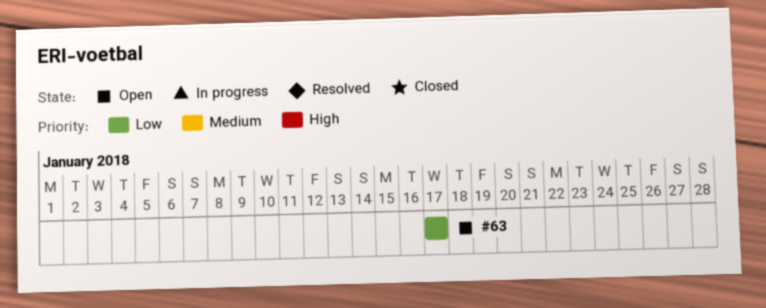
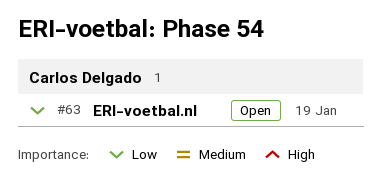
#63, due: Jan 17 -> Jan 19

